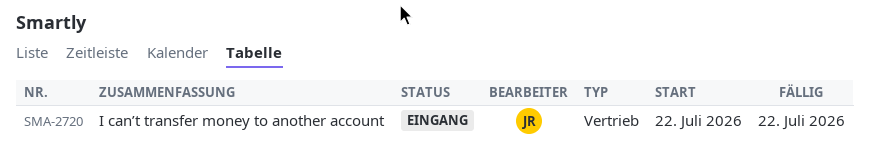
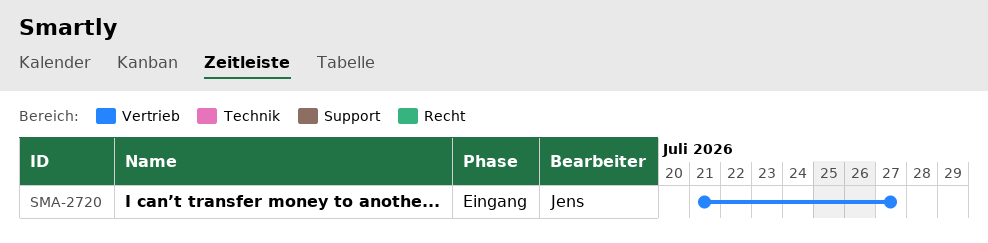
SMA-2720, start: Jul 22 -> Jul 21
SMA-2720, due: Jul 22 -> Jul 27

